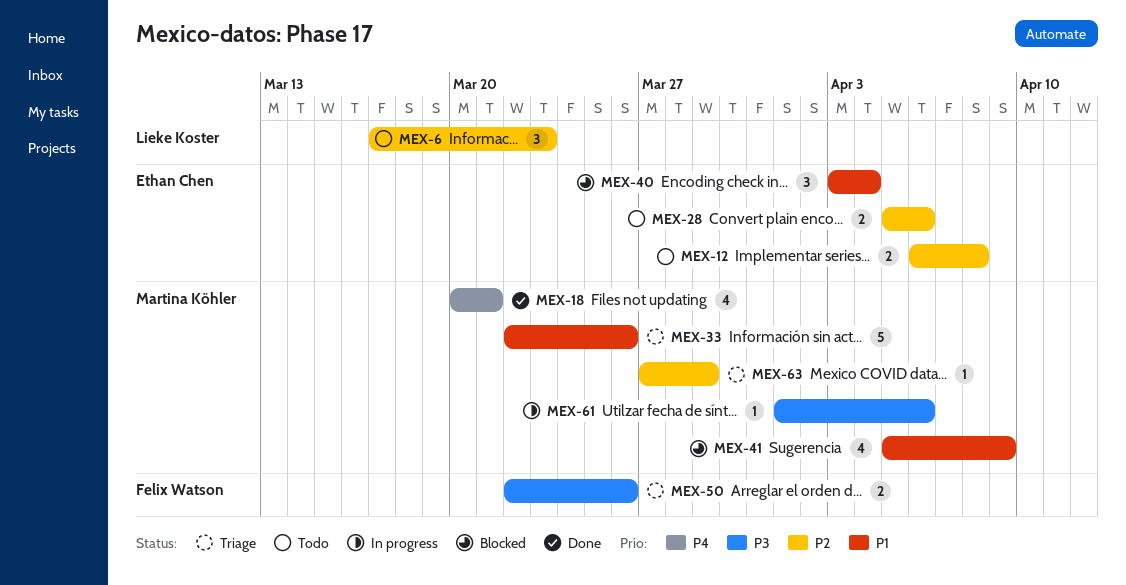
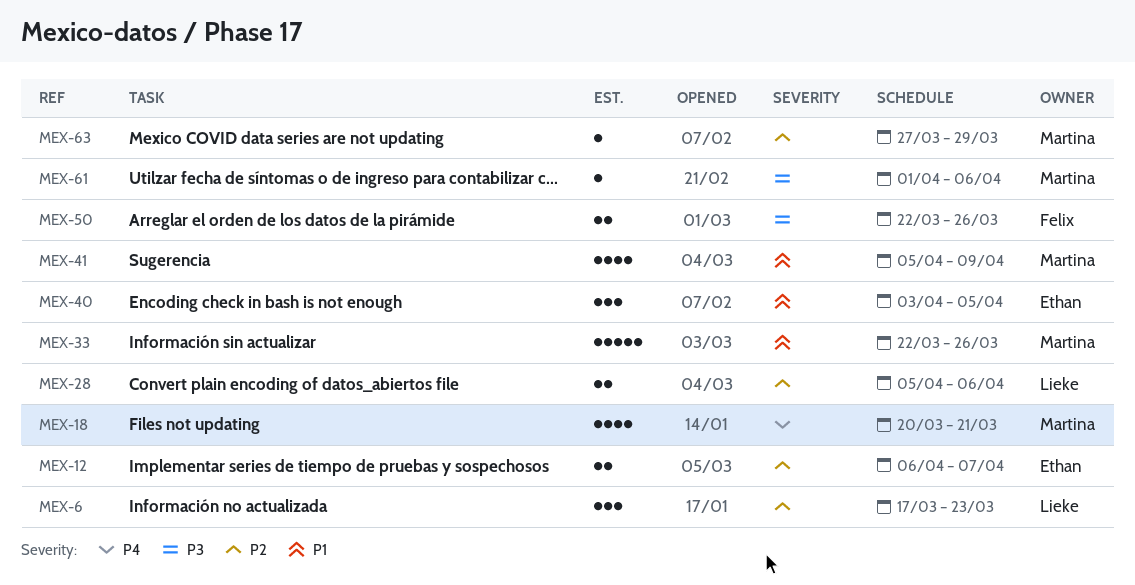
MEX-12, due: Apr 8 -> Apr 7
MEX-28, owner: Ethan Chen -> Lieke Koster
MEX-40, due: Apr 4 -> Apr 5

